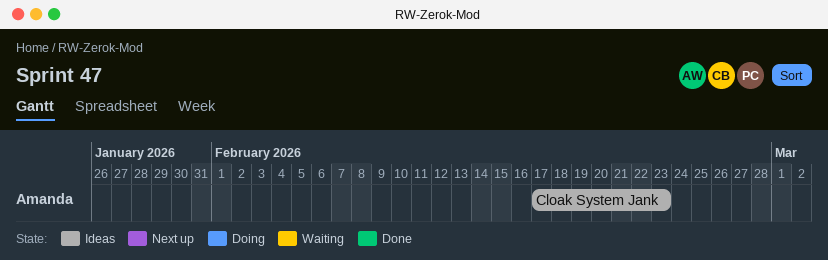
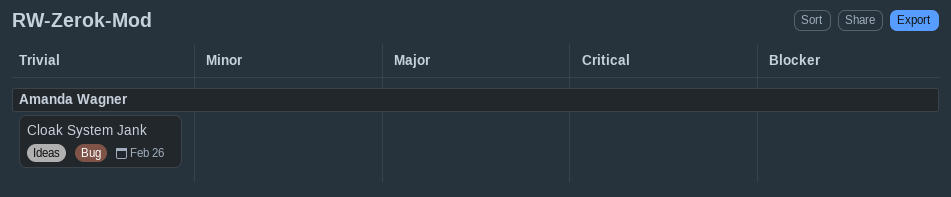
Cloak System Jank, due: Feb 23 -> Feb 26

